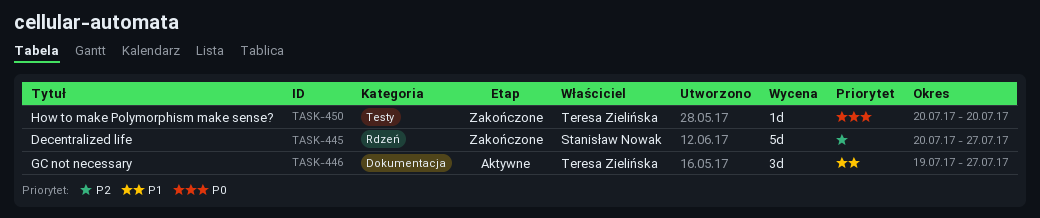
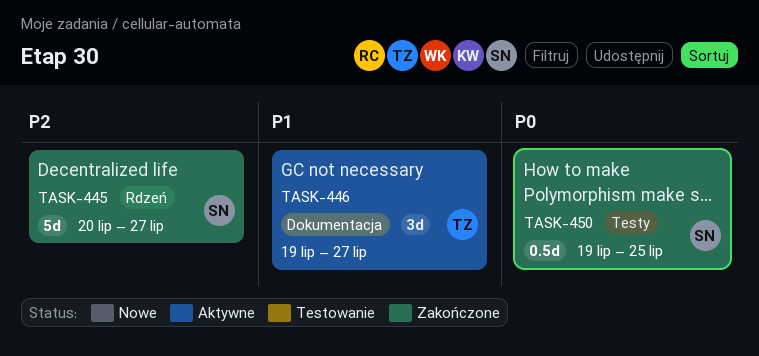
TASK-450, owner: Teresa Zielińska -> Stanisław Nowak
TASK-450, estimate: 1d -> 0.5d
TASK-450, start: Jul 20 -> Jul 19
TASK-450, due: Jul 20 -> Jul 25

